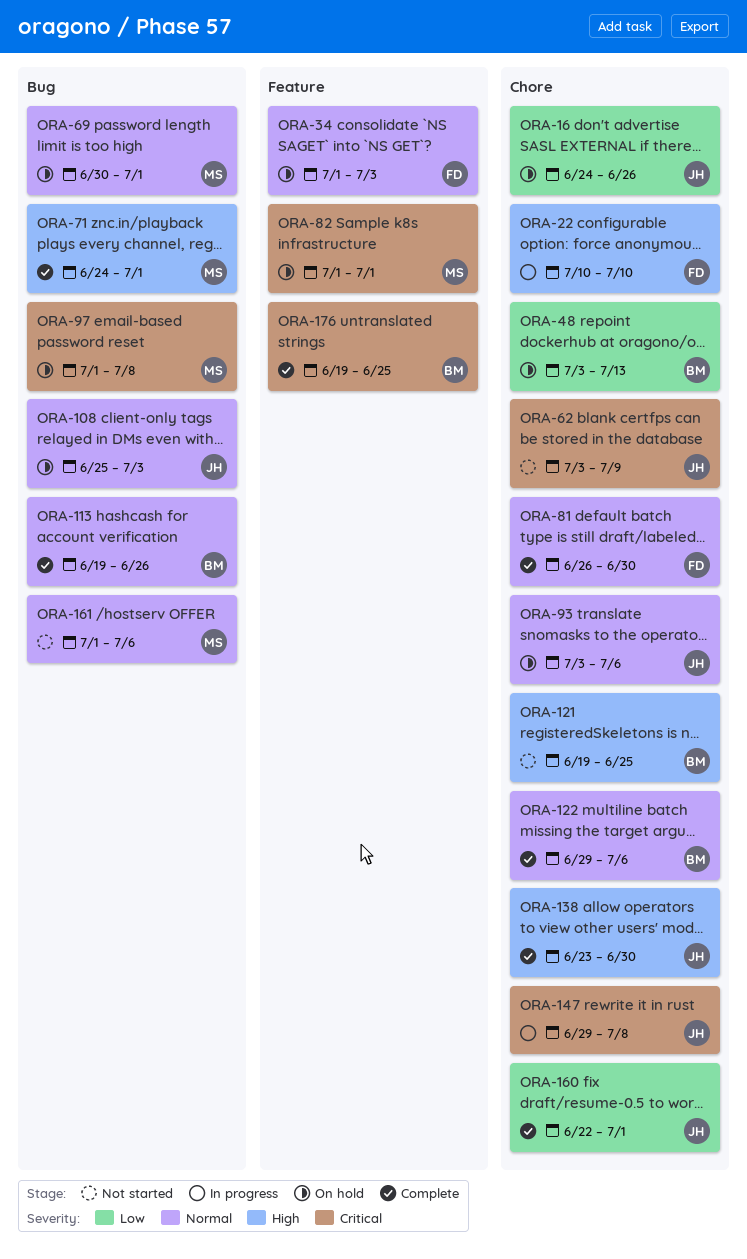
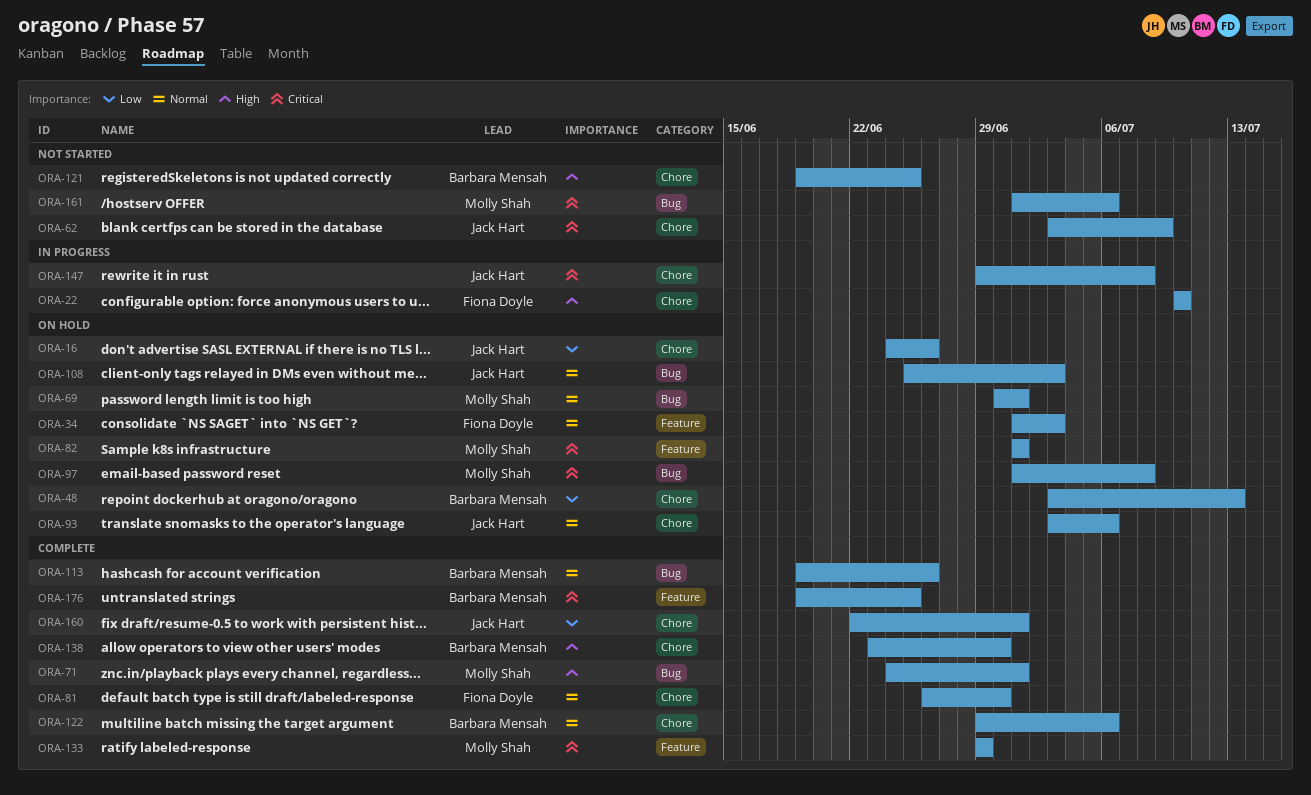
ORA-133: none -> present
ORA-138, owner: Jack Hart -> Barbara Mensah
ORA-161, priority: Normal -> Critical

